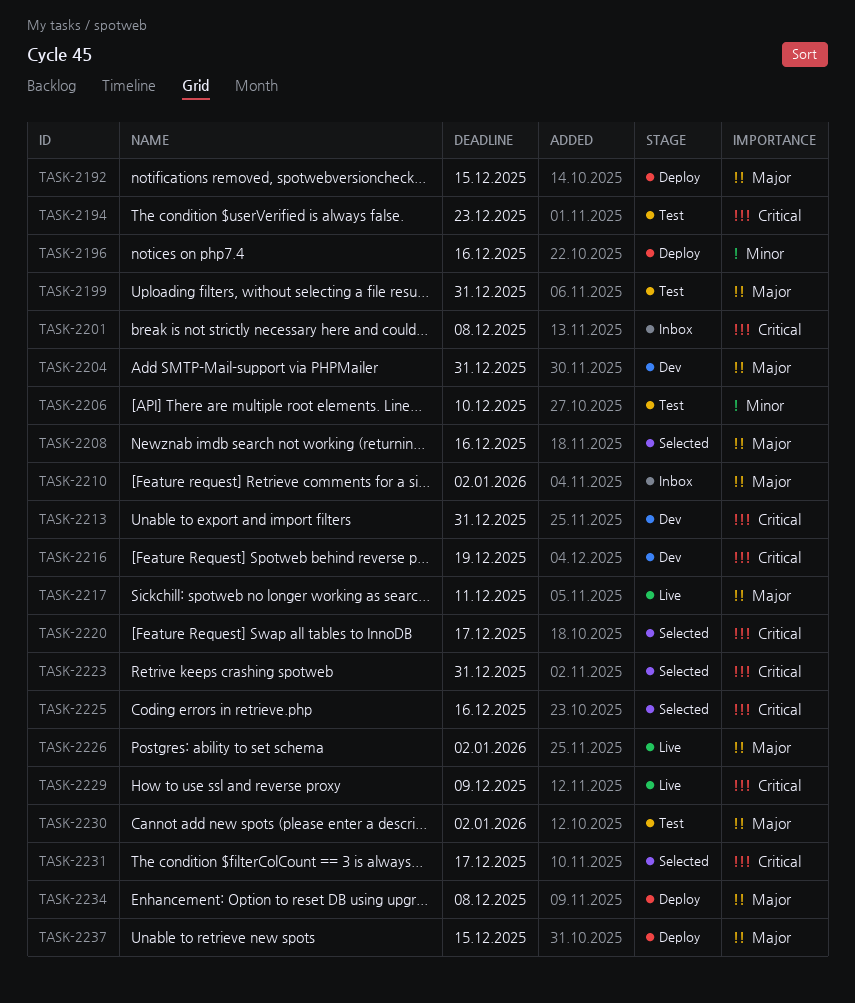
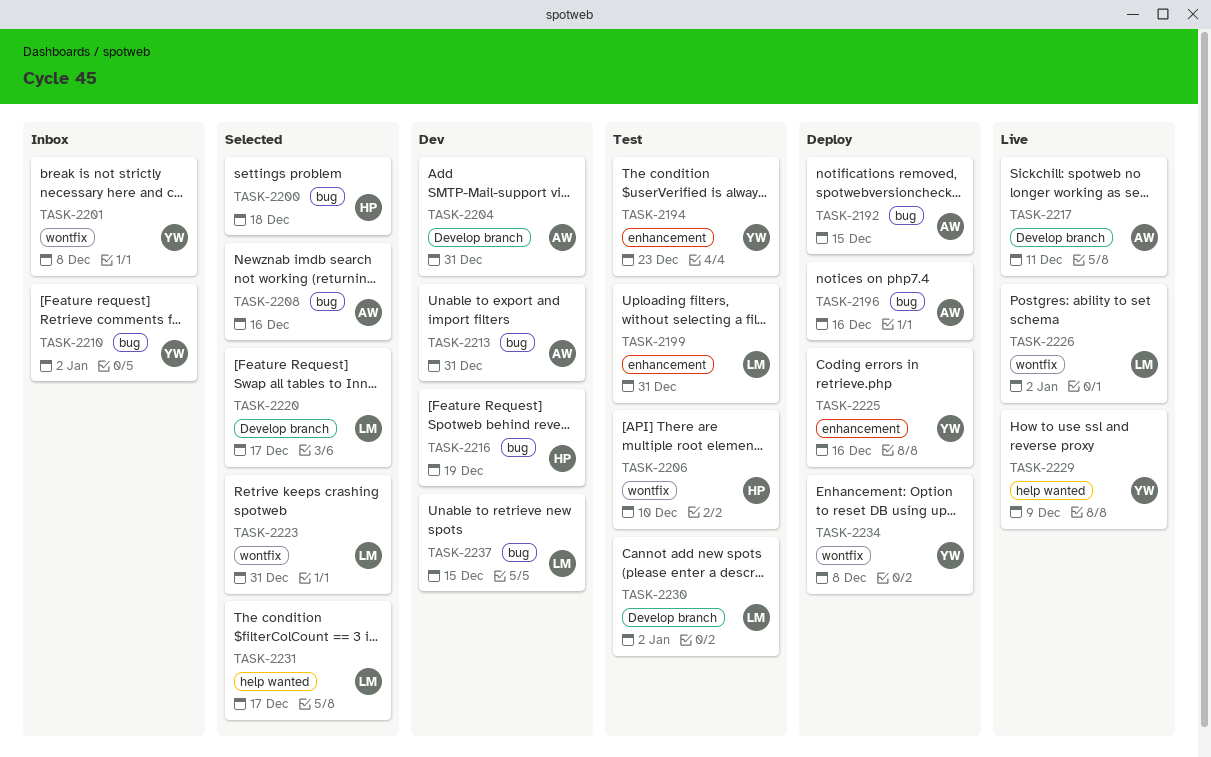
TASK-2200: none -> present
TASK-2225, status: Selected -> Deploy
TASK-2237, status: Deploy -> Dev

